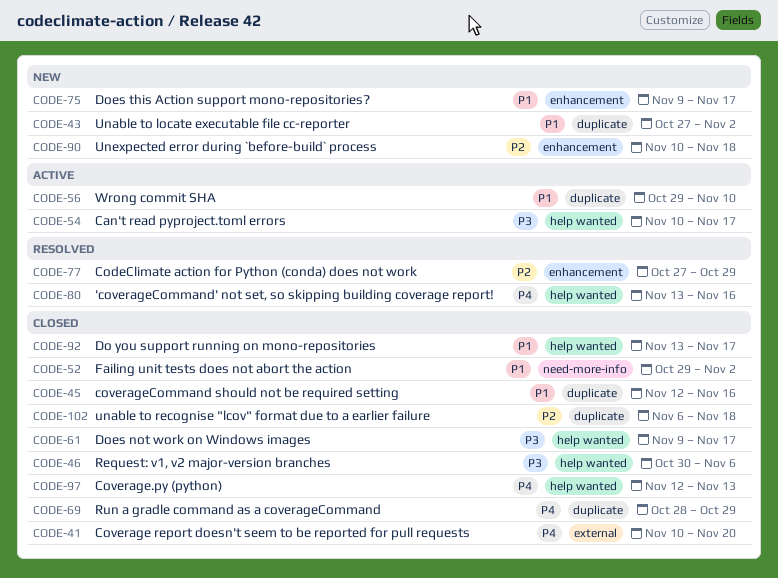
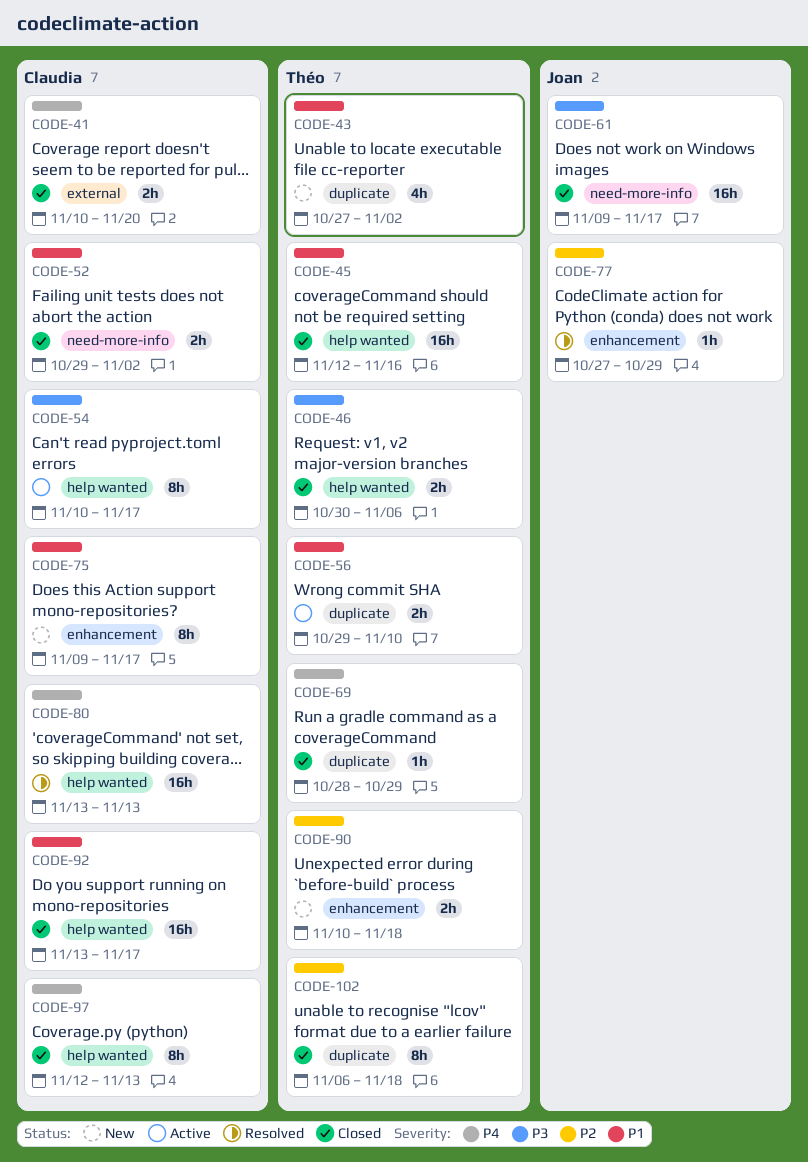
CODE-45, label: duplicate -> help wanted
CODE-61, label: help wanted -> need-more-info
CODE-80, due: Nov 16 -> Nov 13

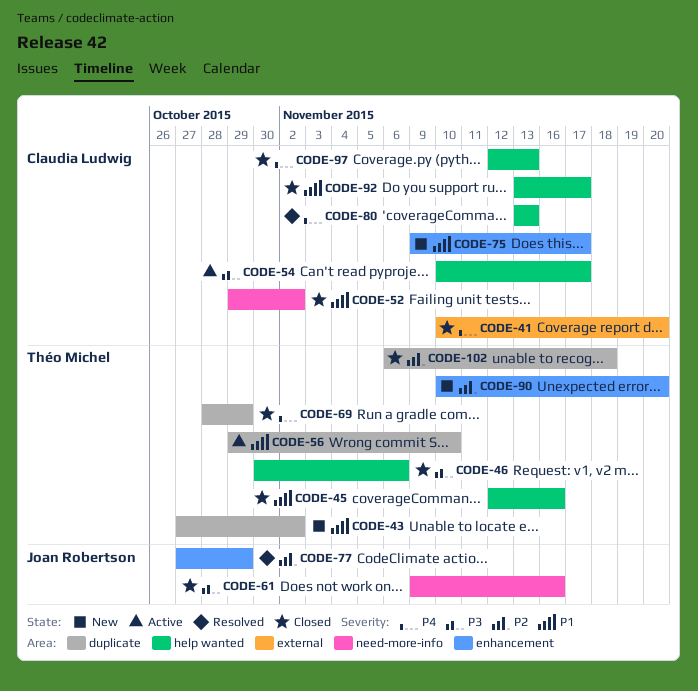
CODE-61, due: Nov 17 -> Nov 16
CODE-90, due: Nov 18 -> Nov 20

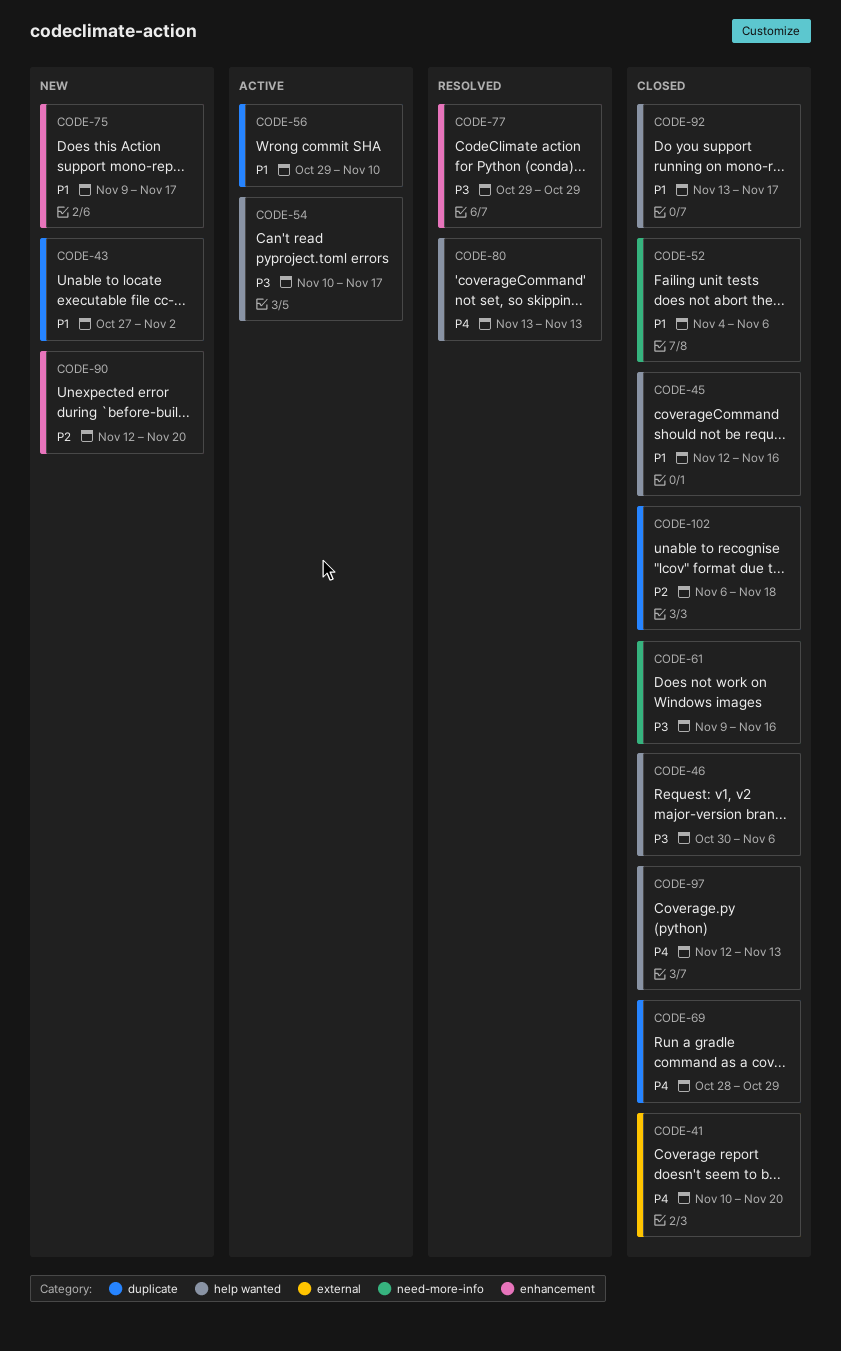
CODE-52, start: Oct 29 -> Nov 4
CODE-52, due: Nov 2 -> Nov 6
CODE-77, priority: P2 -> P3
CODE-77, start: Oct 27 -> Oct 29
CODE-90, start: Nov 10 -> Nov 12

